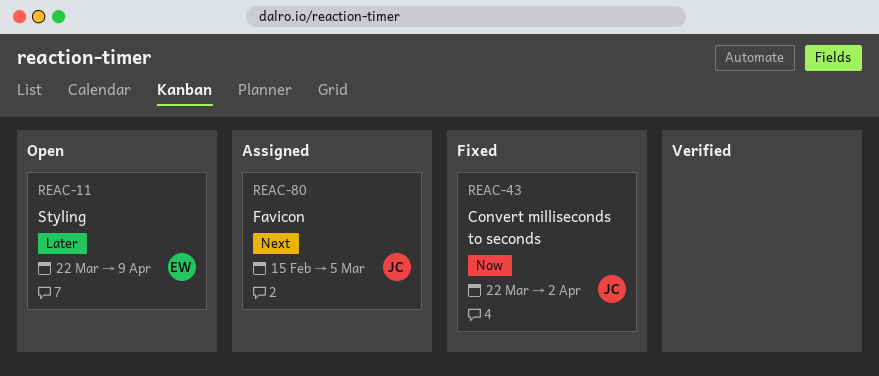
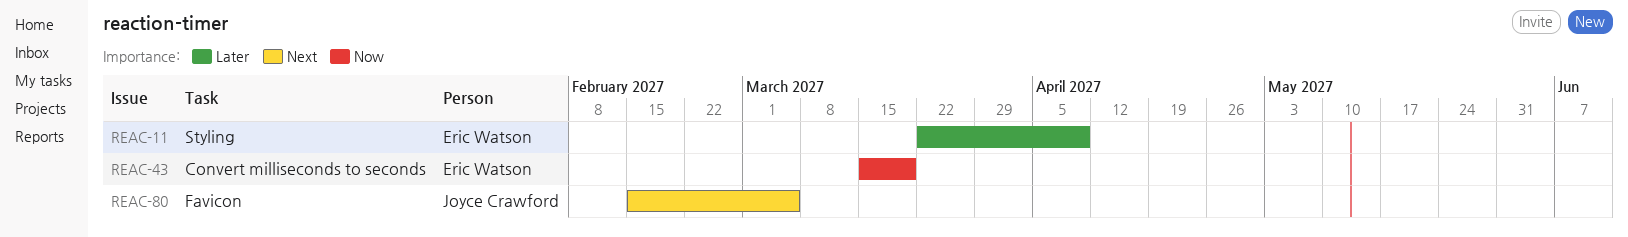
REAC-43, owner: Joyce Crawford -> Eric Watson
REAC-43, start: Mar 22 -> Mar 15
REAC-43, due: Apr 2 -> Mar 19

